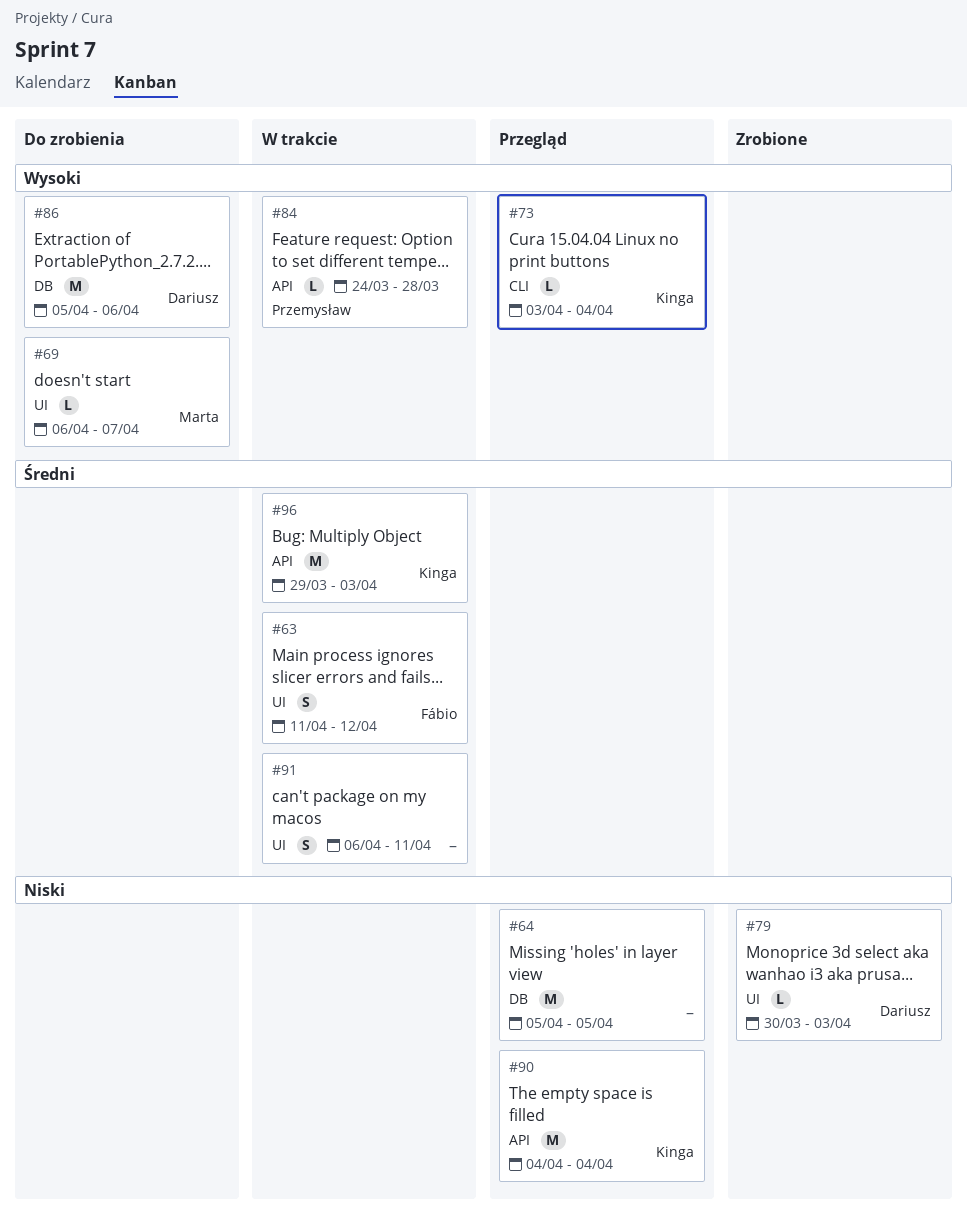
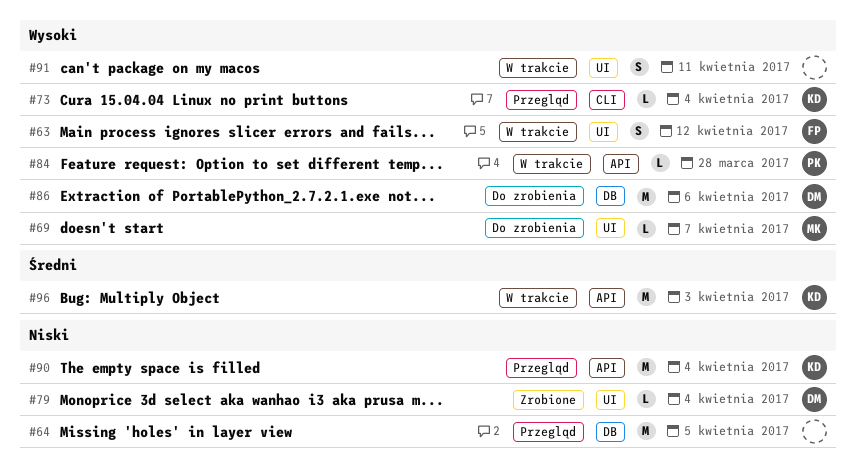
#63, priority: Średni -> Wysoki
#79, due: Apr 3 -> Apr 4
#91, priority: Średni -> Wysoki

